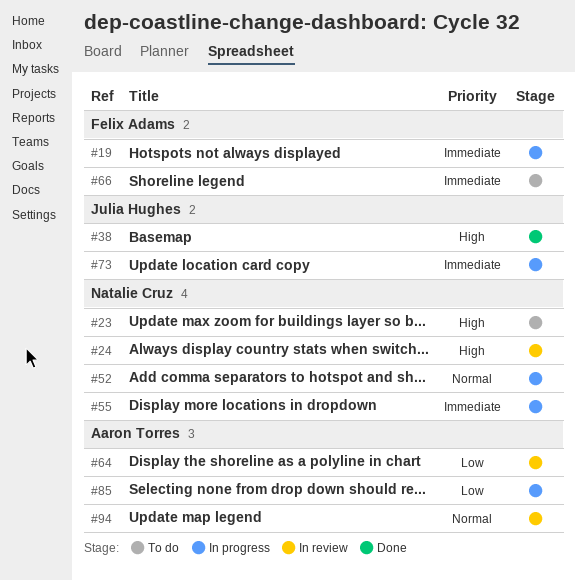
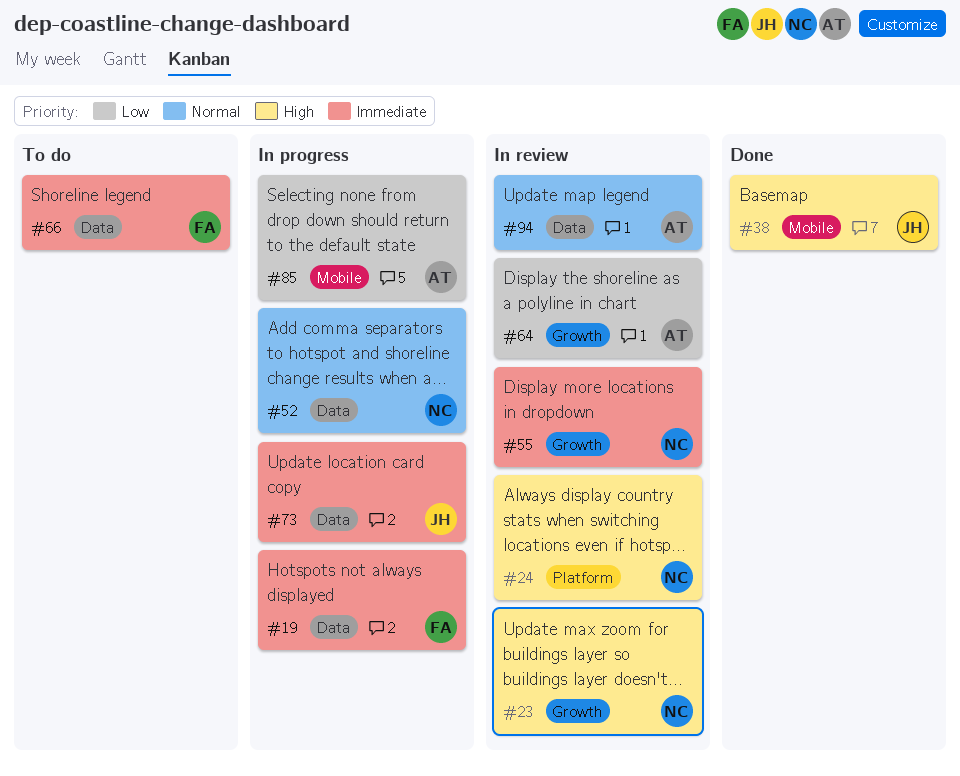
#23, status: To do -> In review
#55, status: In progress -> In review

